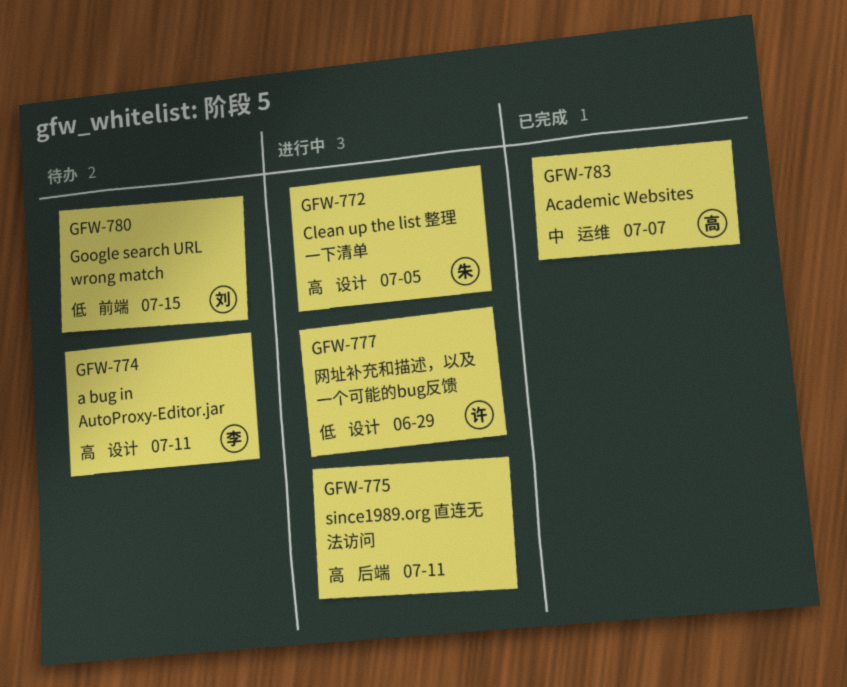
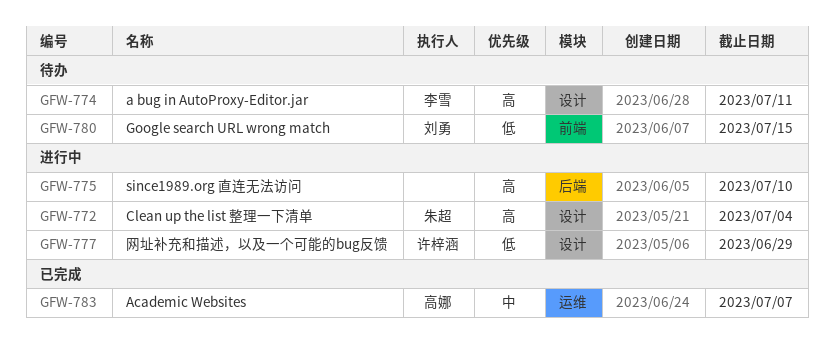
GFW-772, due: Jul 5 -> Jul 4
GFW-775, due: Jul 11 -> Jul 10

